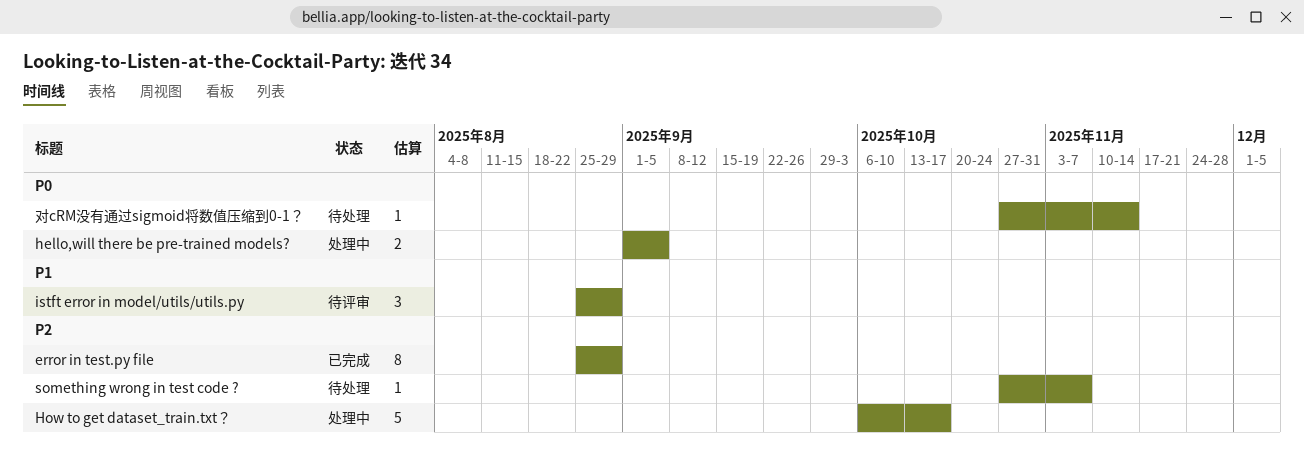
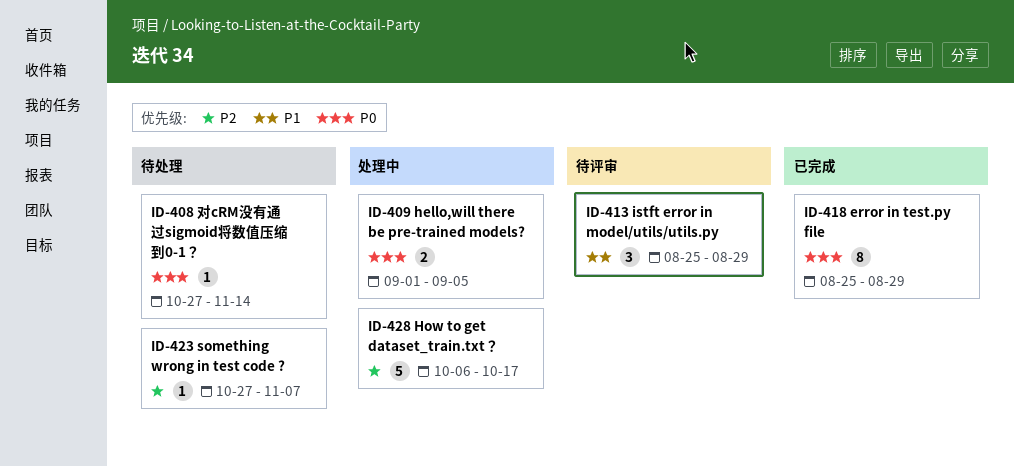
error in test.py file, priority: P2 -> P0

